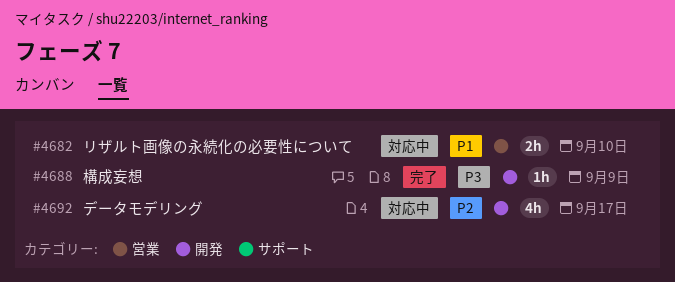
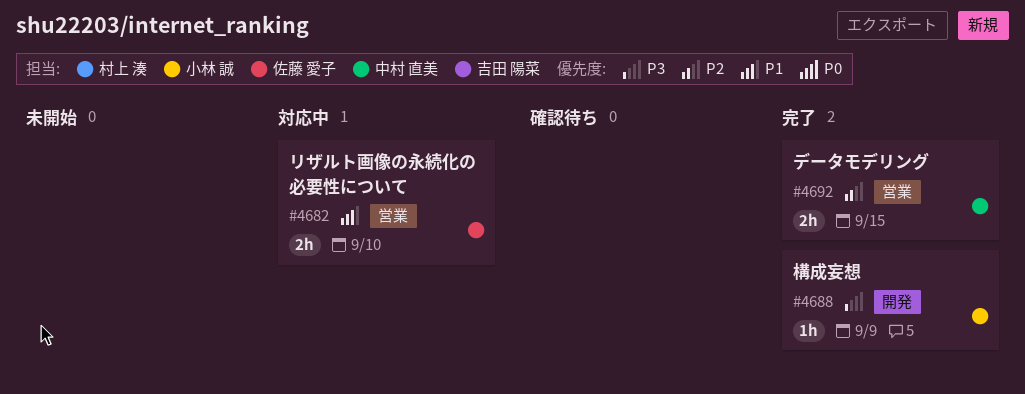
#4692, status: 対応中 -> 完了
#4692, label: 開発 -> 営業
#4692, estimate: 4h -> 2h
#4692, due: Sep 17 -> Sep 15

